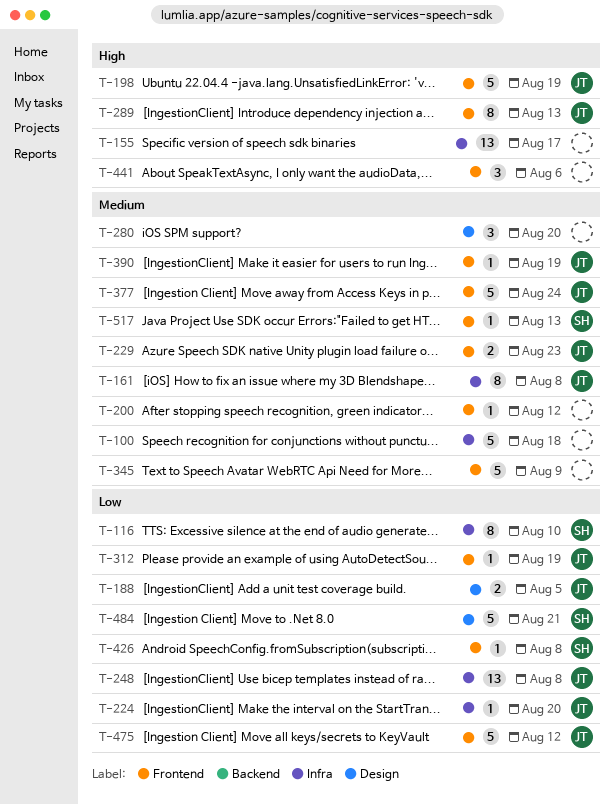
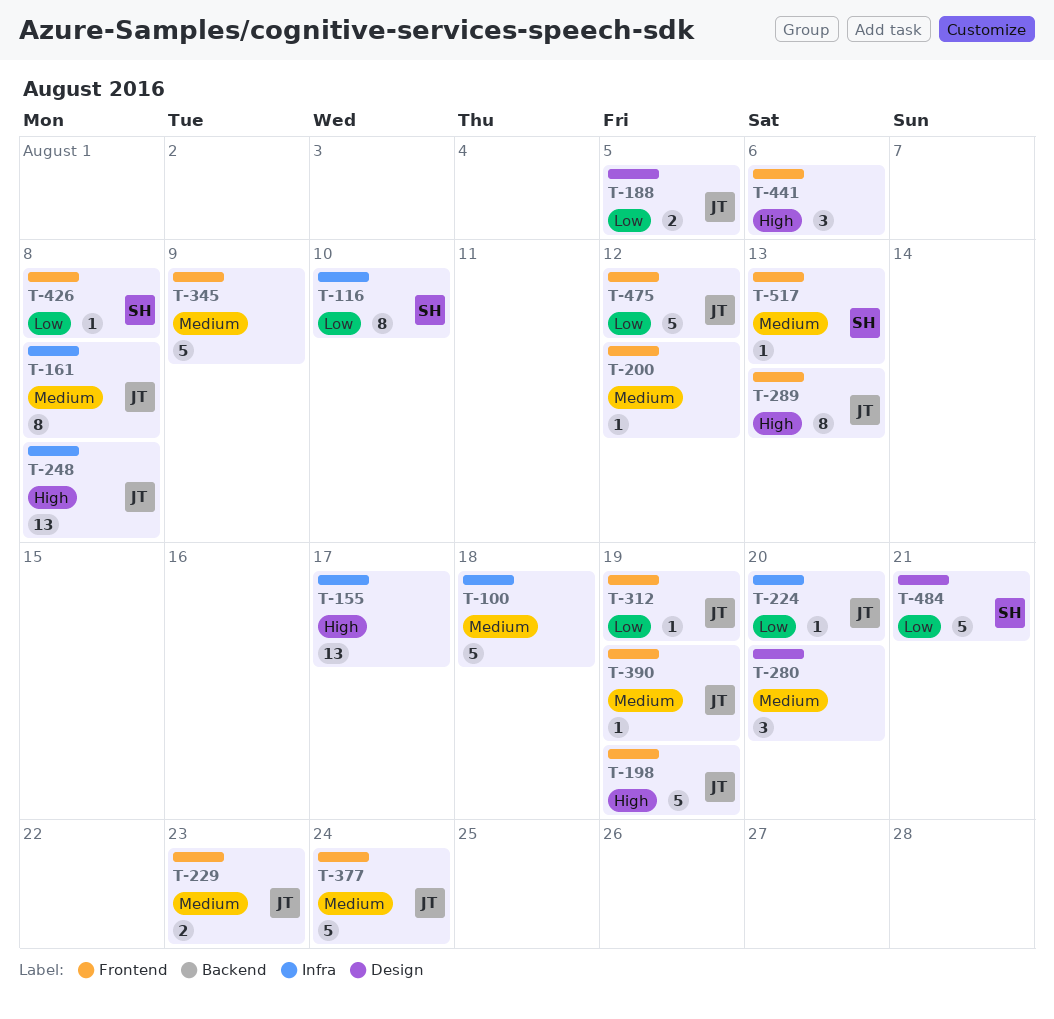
T-248, priority: Low -> High

